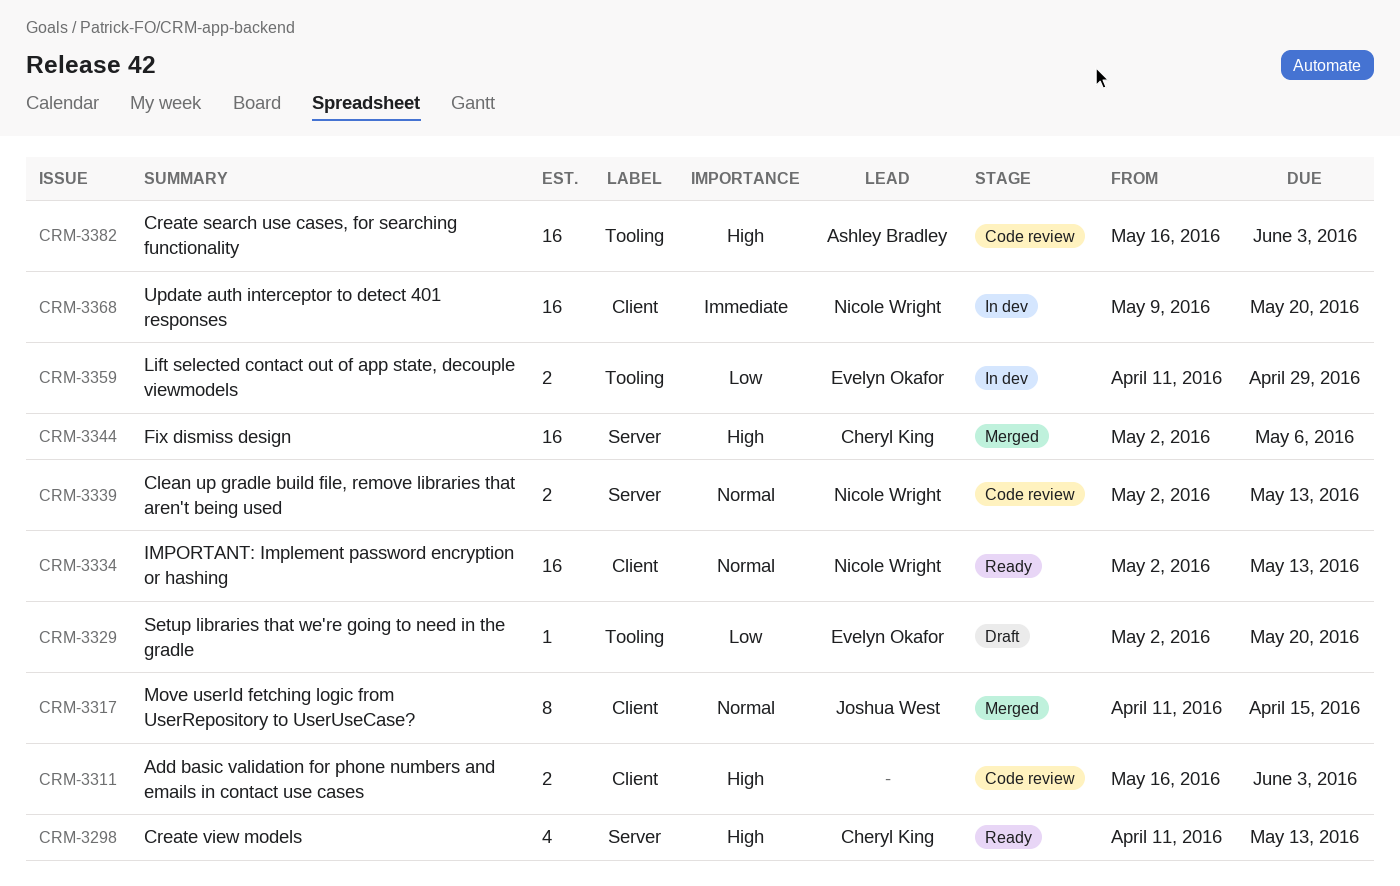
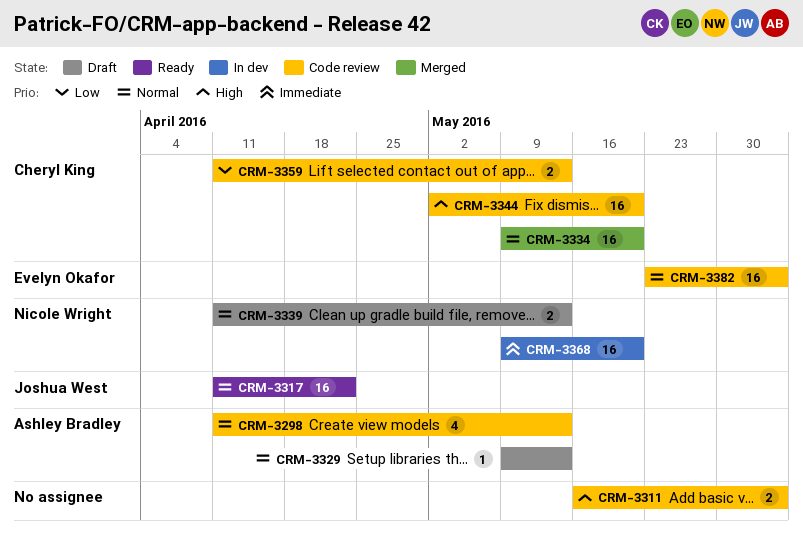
CRM-3298, status: Ready -> Code review
CRM-3298, owner: Cheryl King -> Ashley Bradley
CRM-3298, priority: High -> Normal
CRM-3317, status: Merged -> Ready
CRM-3317, estimate: 8 -> 16
CRM-3317, due: Apr 15 -> Apr 22
CRM-3329, owner: Evelyn Okafor -> Ashley Bradley
CRM-3329, priority: Low -> Normal
CRM-3329, start: May 2 -> May 9
CRM-3329, due: May 20 -> May 13
CRM-3334, status: Ready -> Merged
CRM-3334, owner: Nicole Wright -> Cheryl King
CRM-3334, start: May 2 -> May 9
CRM-3334, due: May 13 -> May 20
CRM-3339, status: Code review -> Draft
CRM-3339, start: May 2 -> Apr 11
CRM-3344, status: Merged -> Code review
CRM-3344, due: May 6 -> May 20
CRM-3359, status: In dev -> Code review
CRM-3359, owner: Evelyn Okafor -> Cheryl King
CRM-3359, due: Apr 29 -> May 13
CRM-3382, owner: Ashley Bradley -> Evelyn Okafor
CRM-3382, priority: High -> Normal
CRM-3382, start: May 16 -> May 23

